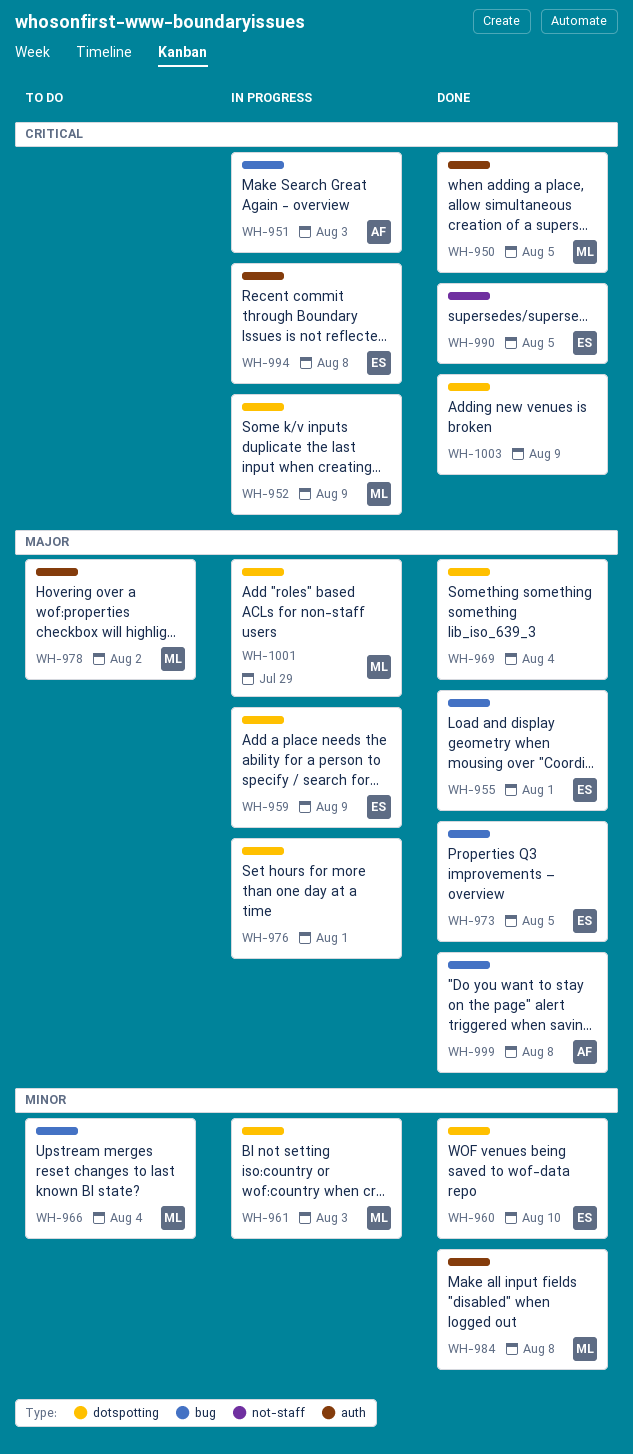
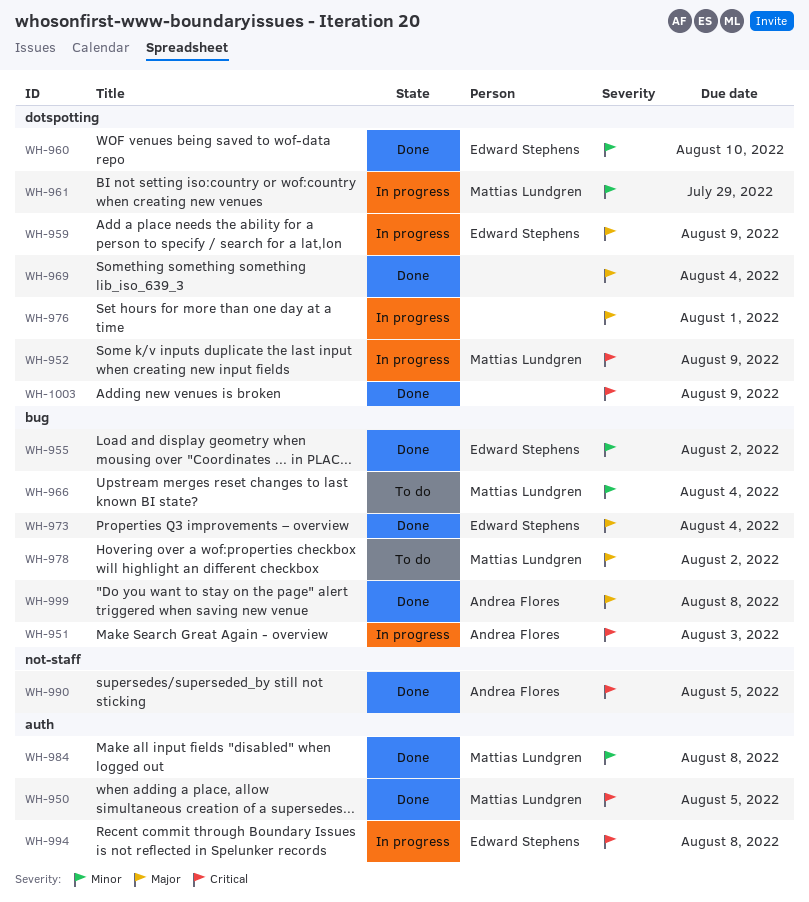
WH-955, priority: Major -> Minor
WH-955, due: Aug 1 -> Aug 2
WH-961, due: Aug 3 -> Jul 29
WH-973, due: Aug 5 -> Aug 4
WH-978, label: auth -> bug
WH-990, owner: Edward Stephens -> Andrea Flores
WH-1001: present -> none

